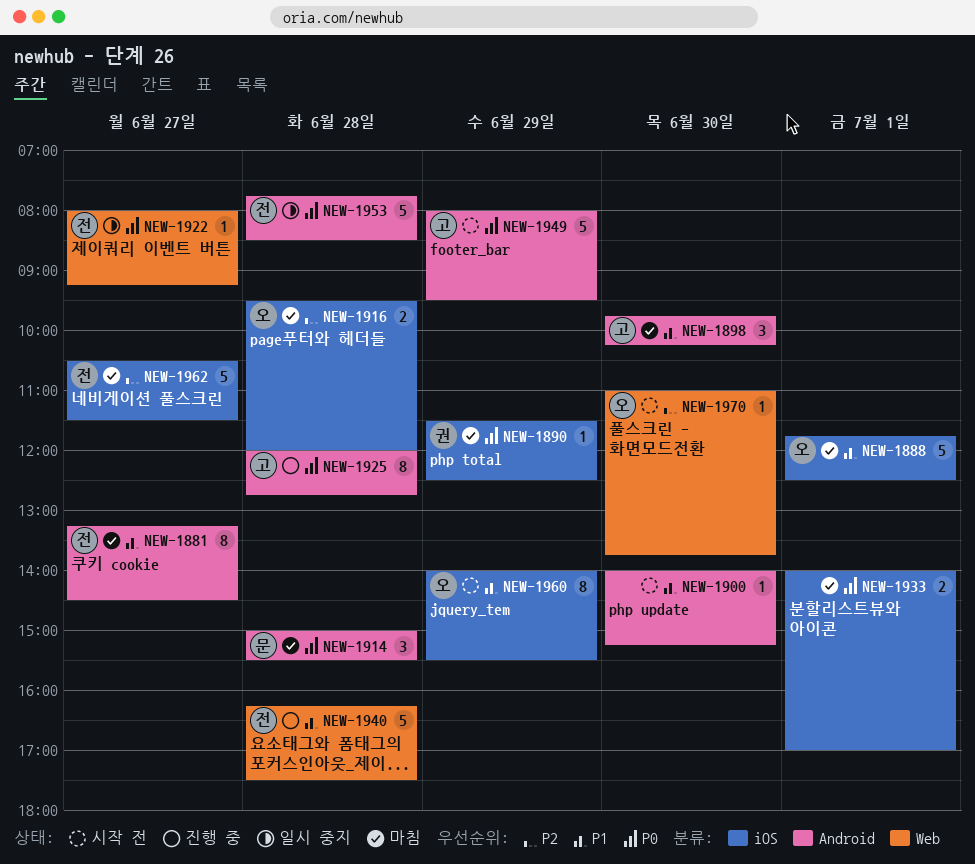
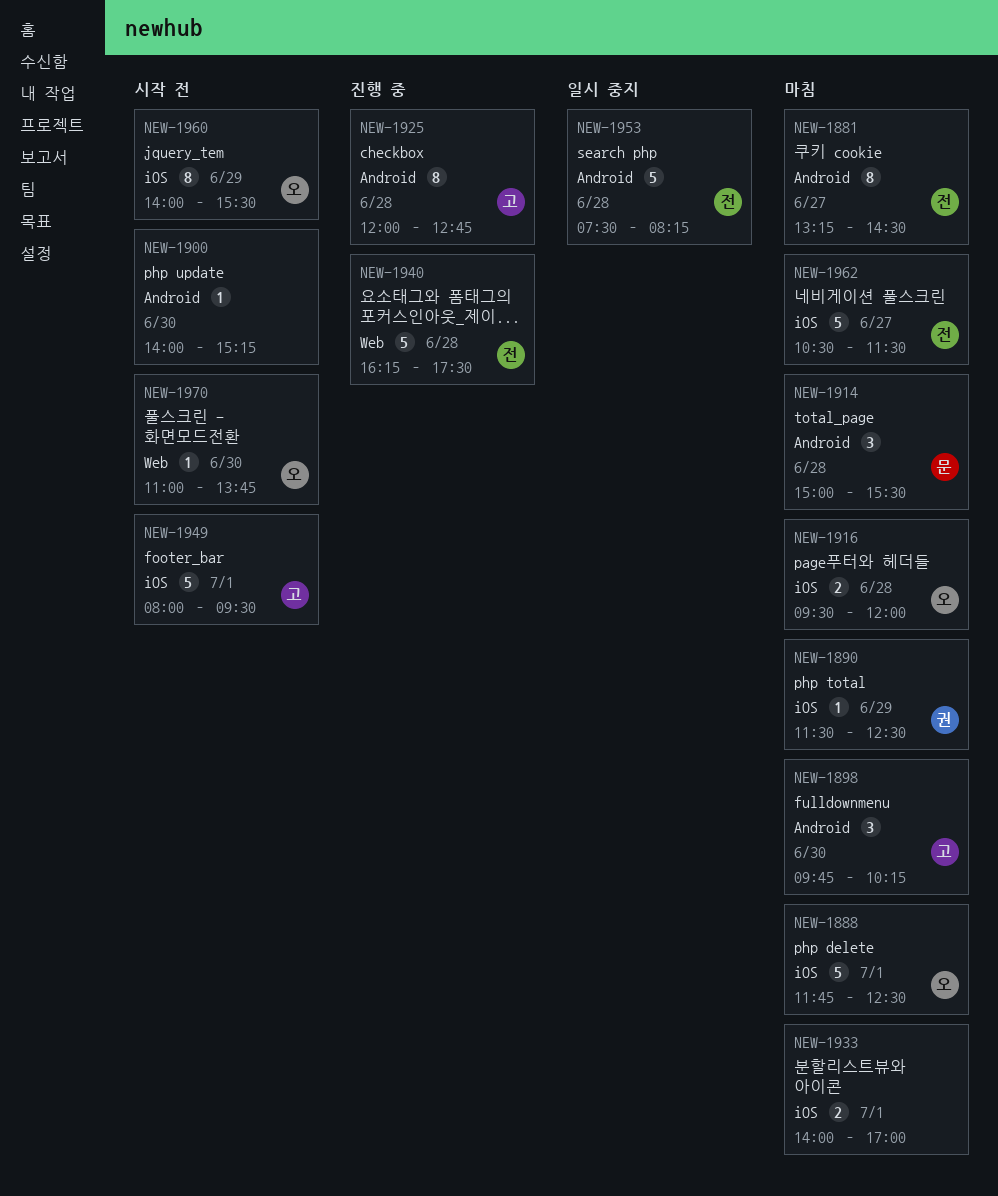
NEW-1922: present -> none
NEW-1949, label: Android -> iOS
NEW-1949, day: Jun 29 -> Jul 1
NEW-1953, begins: 07:45 -> 07:30
NEW-1953, ends: 08:30 -> 08:15

